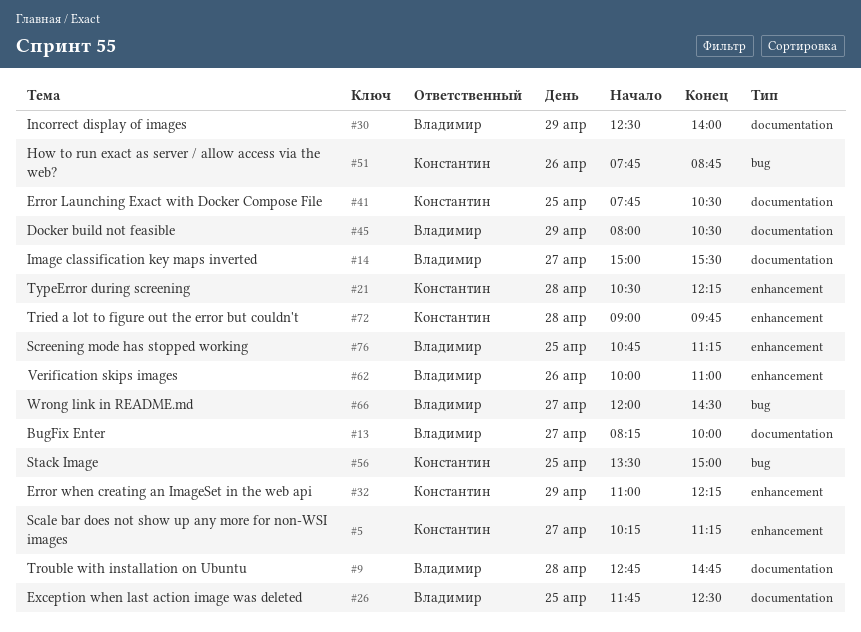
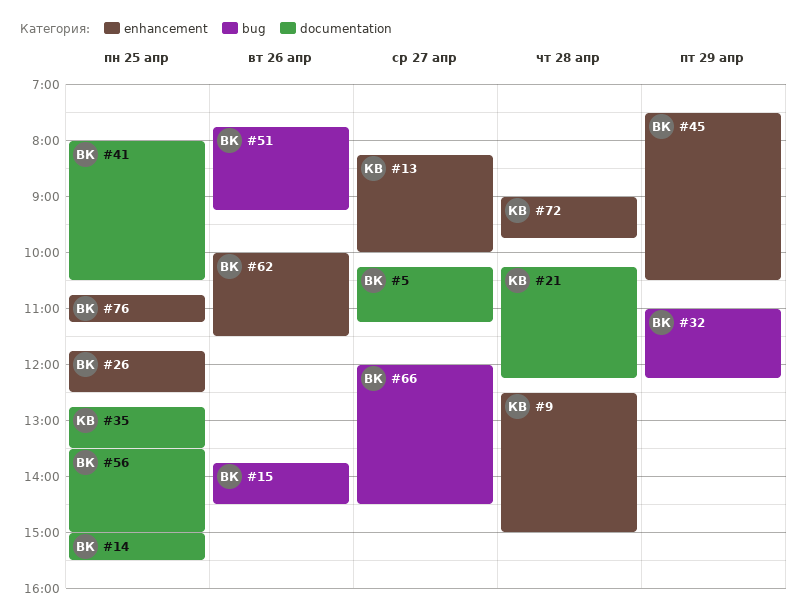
#5, owner: Константин -> Владимир
#5, label: enhancement -> documentation
#9, owner: Владимир -> Константин
#9, label: documentation -> enhancement
#9, begins: 12:45 -> 12:30
#9, ends: 14:45 -> 15:00
#13, owner: Владимир -> Константин
#13, label: documentation -> enhancement
#14, day: Apr 27 -> Apr 25
#15: none -> present
#21, label: enhancement -> documentation
#21, begins: 10:30 -> 10:15
#26, label: documentation -> enhancement
#30: present -> none
#32, owner: Константин -> Владимир
#32, label: enhancement -> bug
#35: none -> present
#41, owner: Константин -> Владимир
#41, begins: 07:45 -> 08:00
#45, label: documentation -> enhancement
#45, begins: 08:00 -> 07:30
#51, owner: Константин -> Владимир
#51, ends: 08:45 -> 09:15
#56, owner: Константин -> Владимир
#56, label: bug -> documentation
#62, ends: 11:00 -> 11:30

